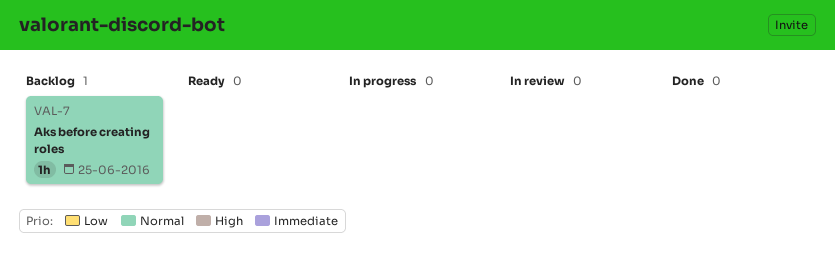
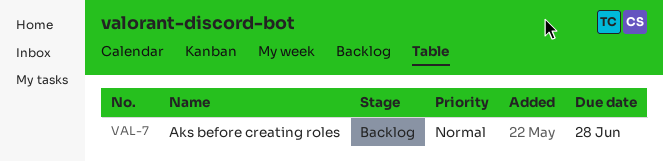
VAL-7, due: Jun 25 -> Jun 28

